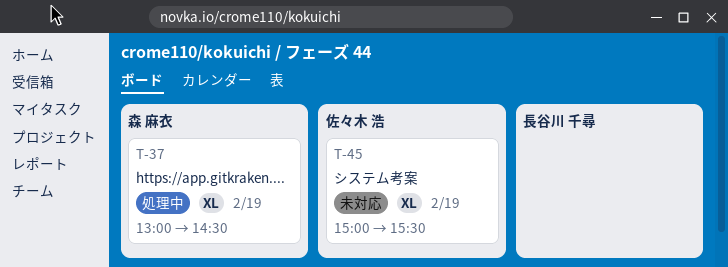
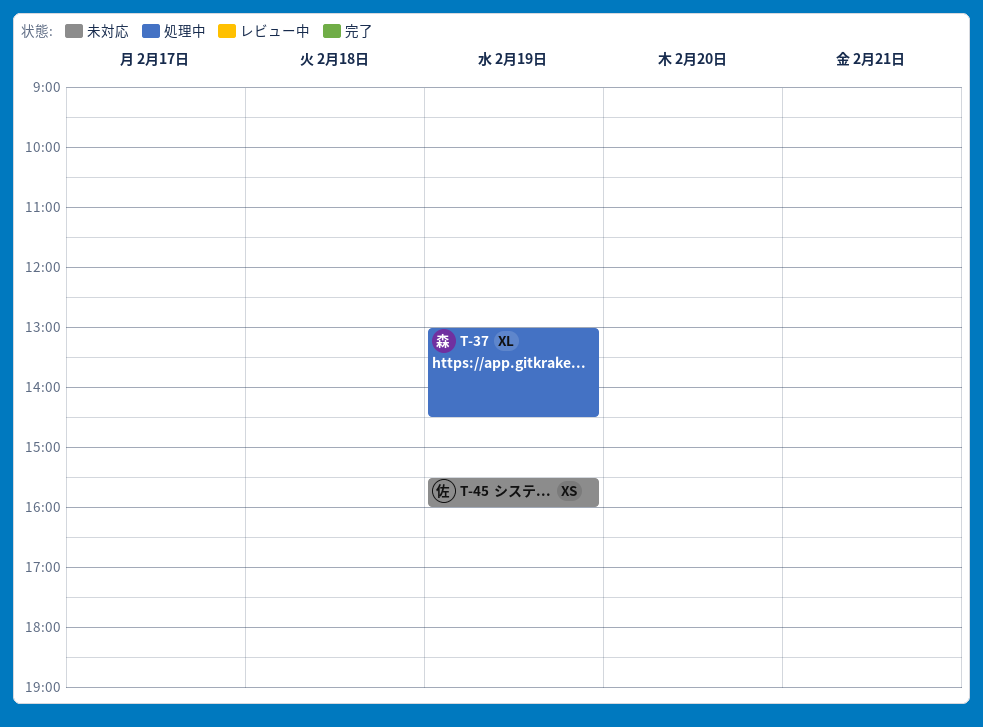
T-45, estimate: XL -> XS
T-45, begins: 15:00 -> 15:30
T-45, ends: 15:30 -> 16:00

